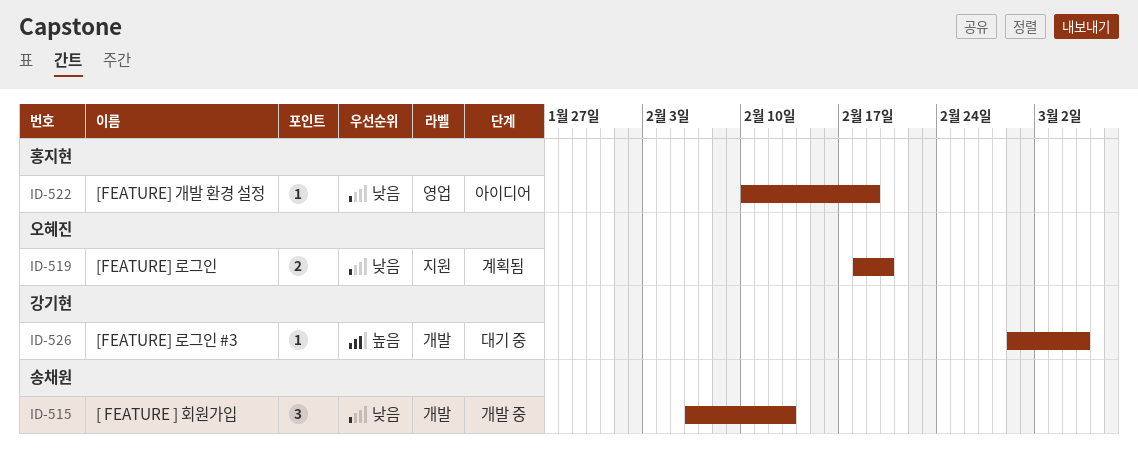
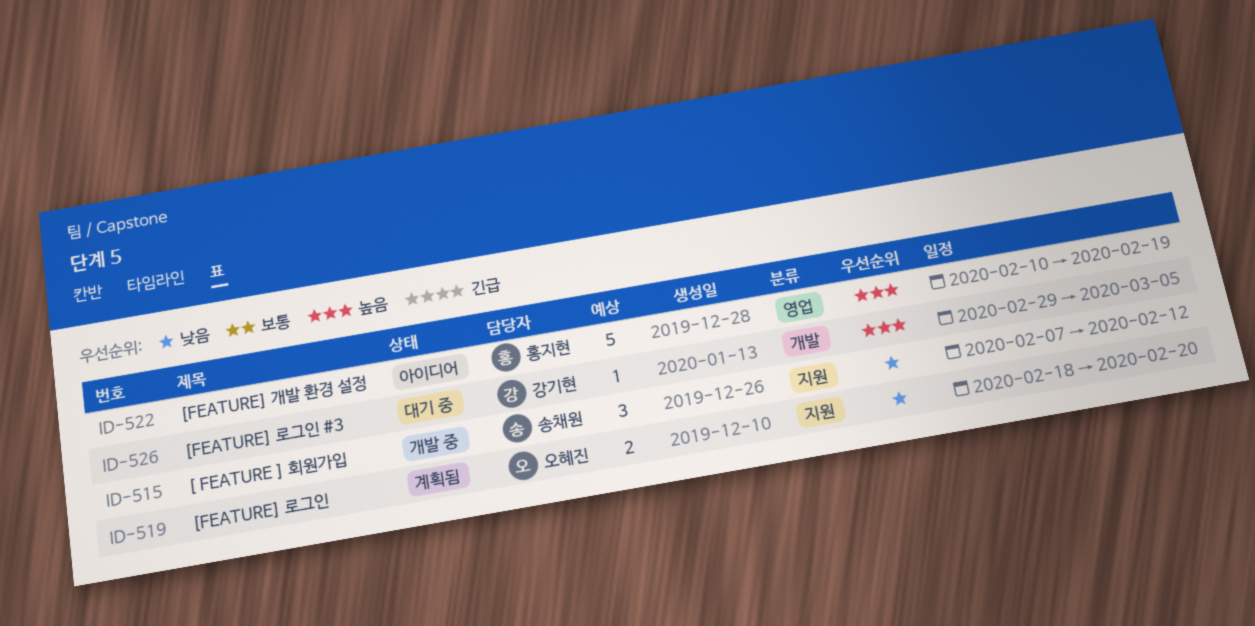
ID-515, label: 개발 -> 지원
ID-515, start: Feb 6 -> Feb 7
ID-515, due: Feb 13 -> Feb 12
ID-522, priority: 낮음 -> 높음
ID-522, estimate: 1 -> 5

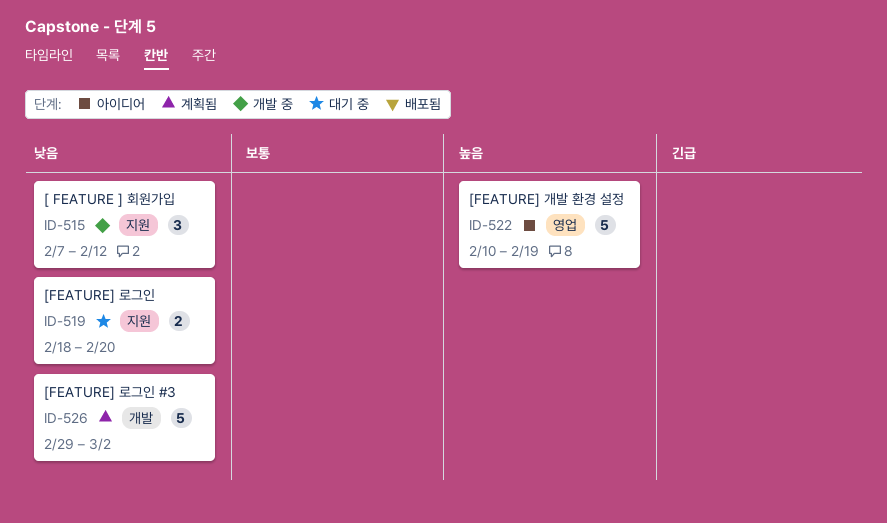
ID-519, status: 계획됨 -> 대기 중
ID-526, status: 대기 중 -> 계획됨
ID-526, priority: 높음 -> 낮음
ID-526, estimate: 1 -> 5
ID-526, due: Mar 5 -> Mar 2

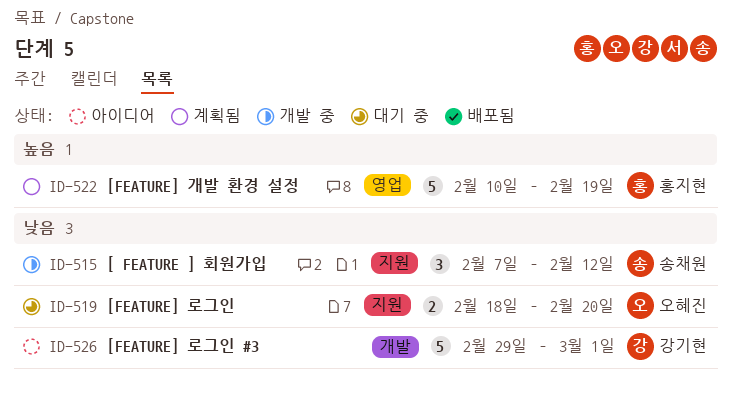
ID-522, status: 아이디어 -> 계획됨
ID-526, status: 계획됨 -> 아이디어
ID-526, due: Mar 2 -> Mar 1

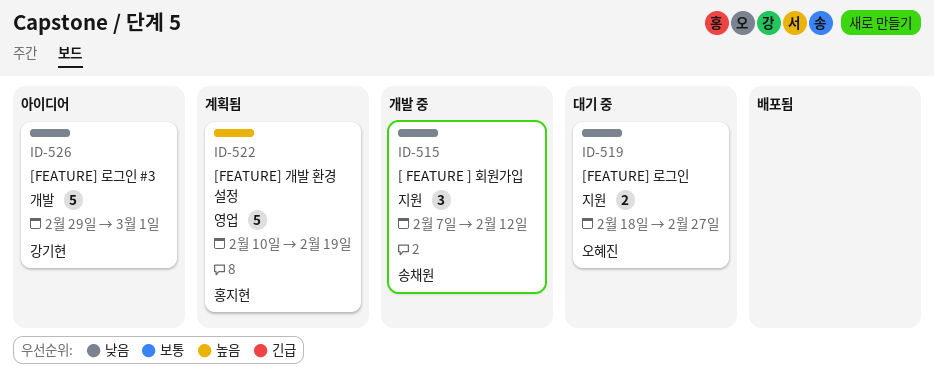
ID-519, due: Feb 20 -> Feb 27

